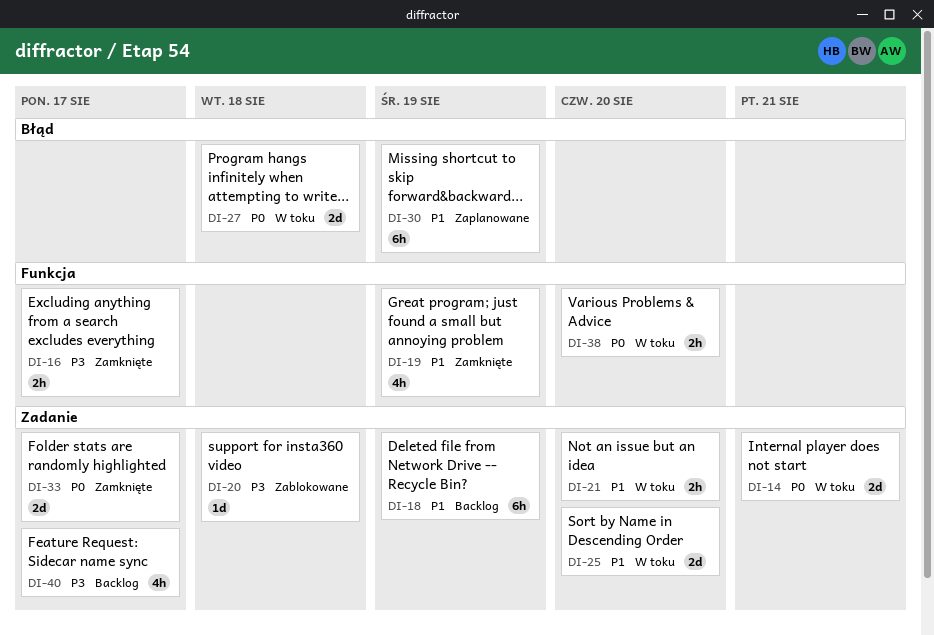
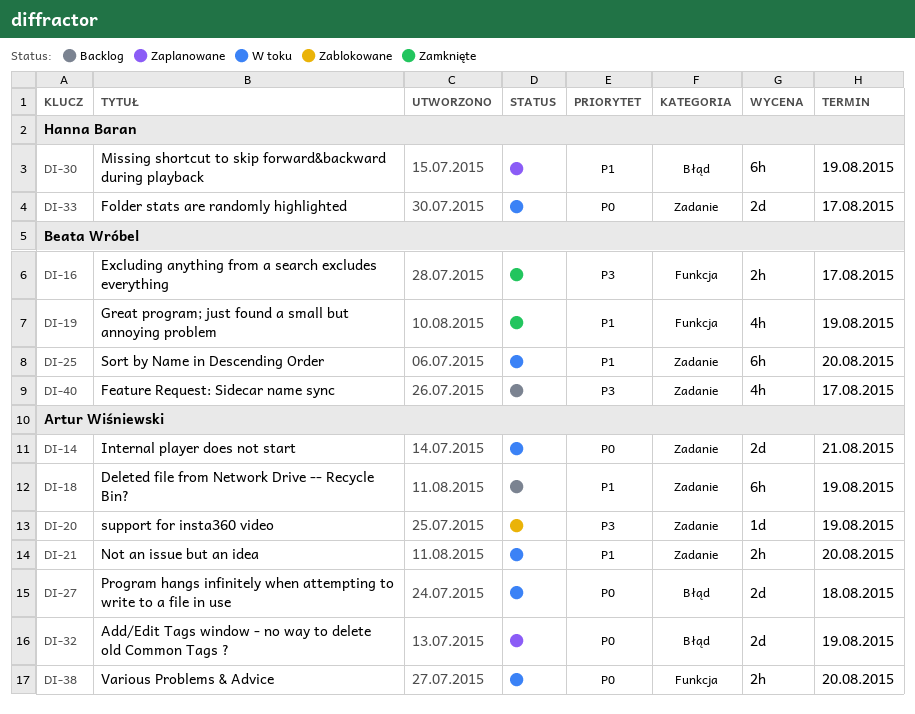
DI-20, due: Aug 18 -> Aug 19
DI-25, estimate: 2d -> 6h
DI-32: none -> present
DI-33, status: Zamknięte -> W toku

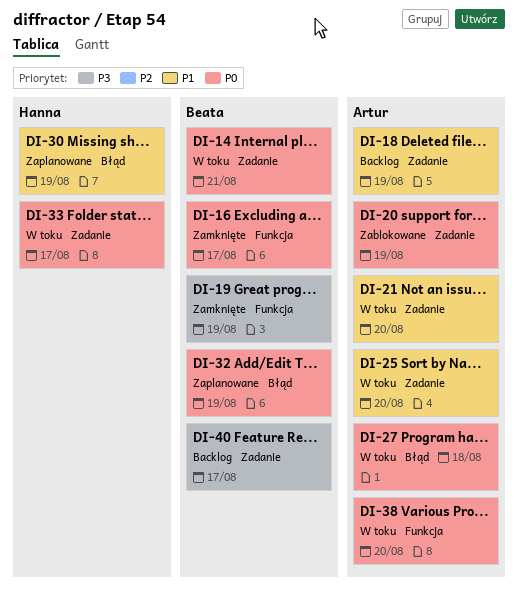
DI-14, owner: Artur Wiśniewski -> Beata Wróbel
DI-16, priority: P3 -> P0
DI-19, priority: P1 -> P3
DI-20, priority: P3 -> P0
DI-25, owner: Beata Wróbel -> Artur Wiśniewski
DI-32, owner: Artur Wiśniewski -> Beata Wróbel

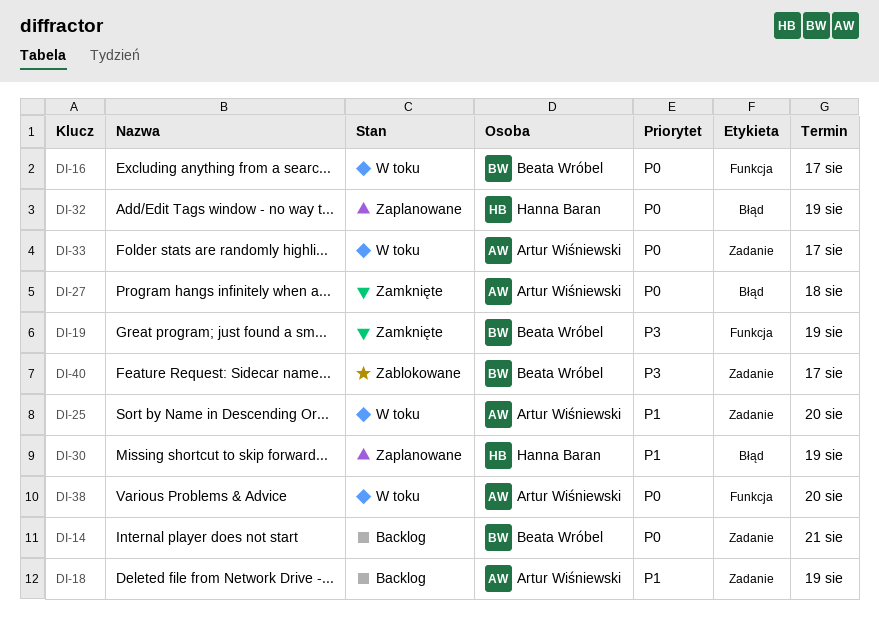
DI-14, status: W toku -> Backlog
DI-16, status: Zamknięte -> W toku
DI-20: present -> none
DI-21: present -> none
DI-27, status: W toku -> Zamknięte
DI-32, owner: Beata Wróbel -> Hanna Baran
DI-33, owner: Hanna Baran -> Artur Wiśniewski
DI-40, status: Backlog -> Zablokowane

